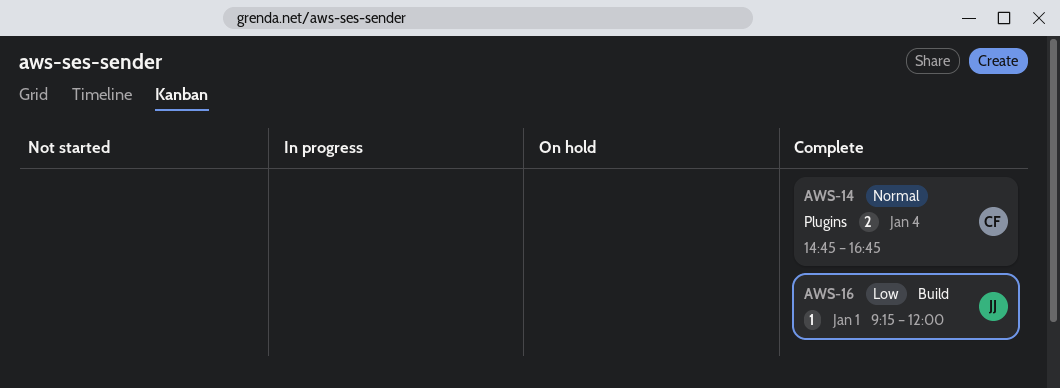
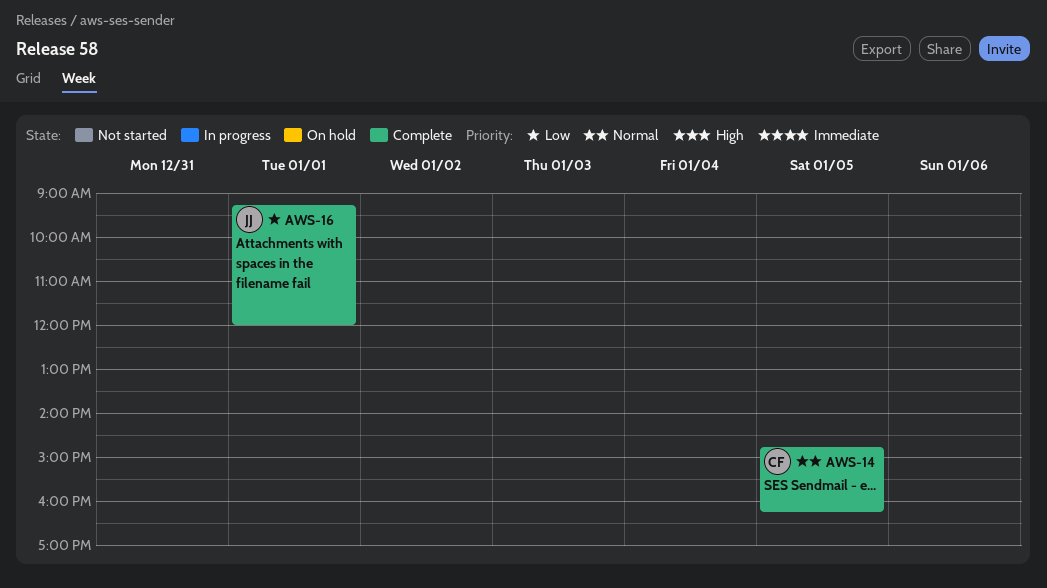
AWS-14, day: Jan 4 -> Jan 5
AWS-14, ends: 16:45 -> 16:15

